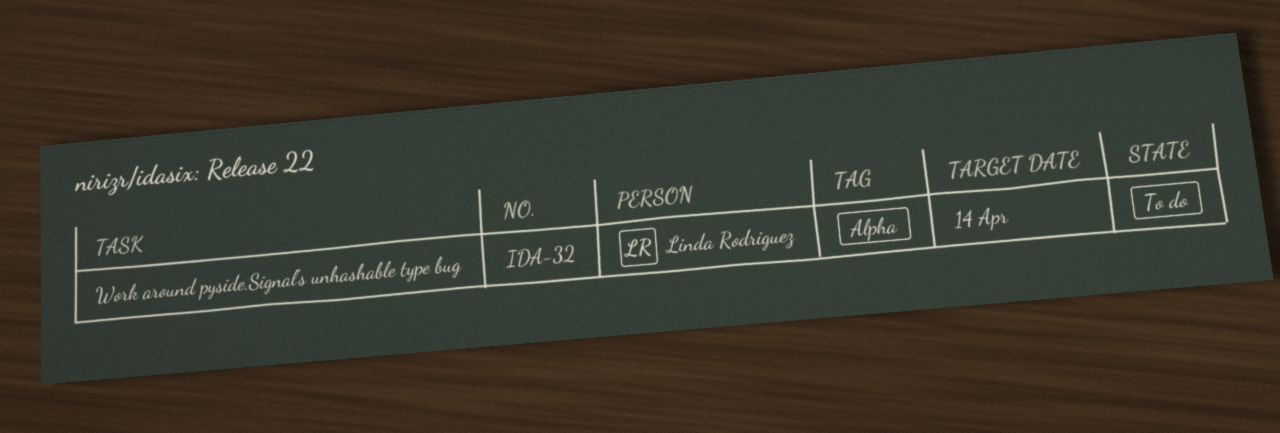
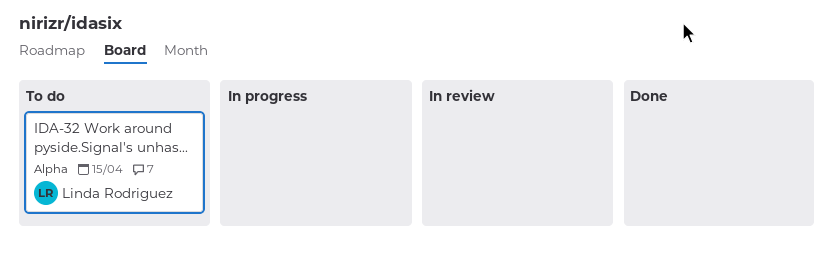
IDA-32, due: Apr 14 -> Apr 15

